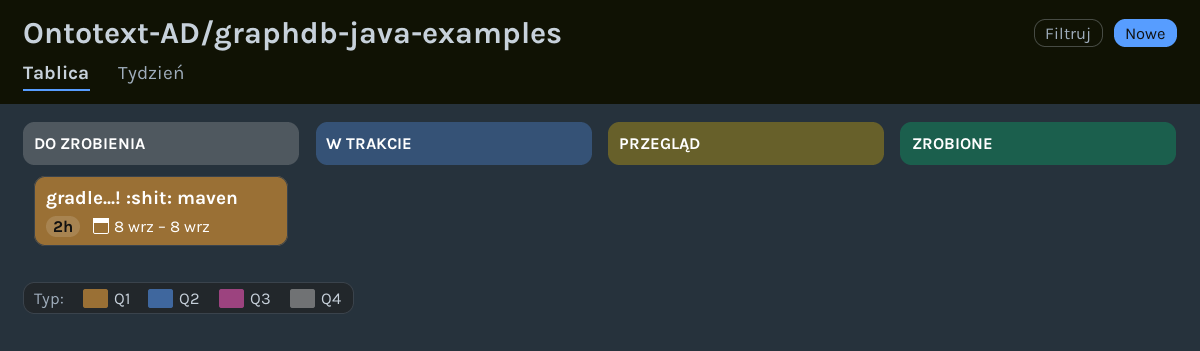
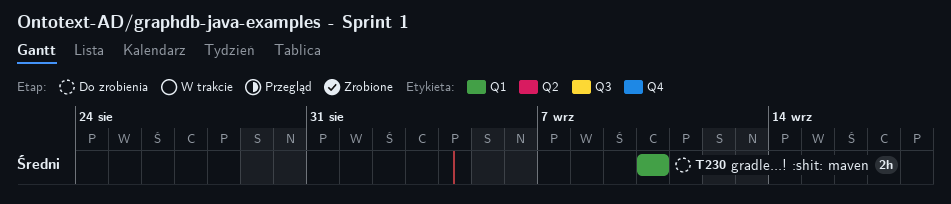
gradle...! :shit: maven, start: Sep 8 -> Sep 10
gradle...! :shit: maven, due: Sep 8 -> Sep 10

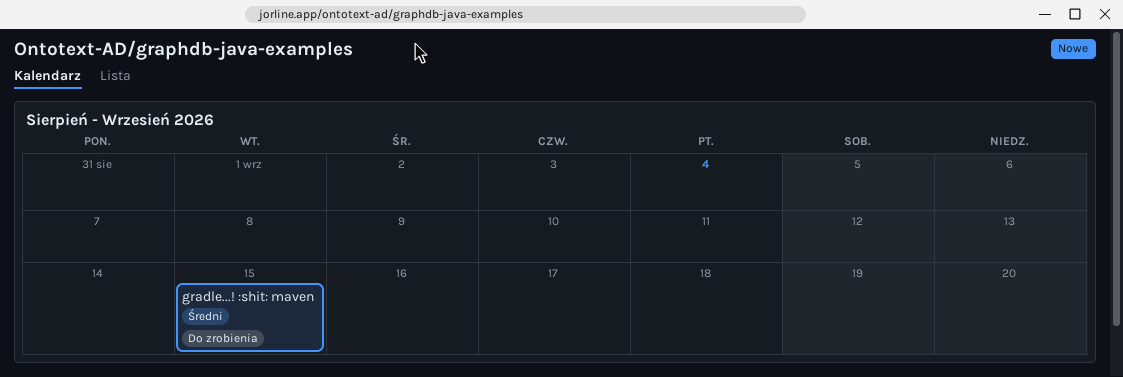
gradle...! :shit: maven, due: Sep 10 -> Sep 15

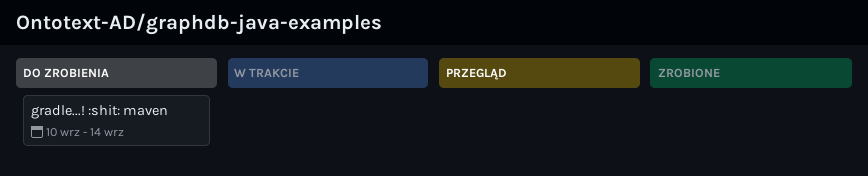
gradle...! :shit: maven, due: Sep 15 -> Sep 14

